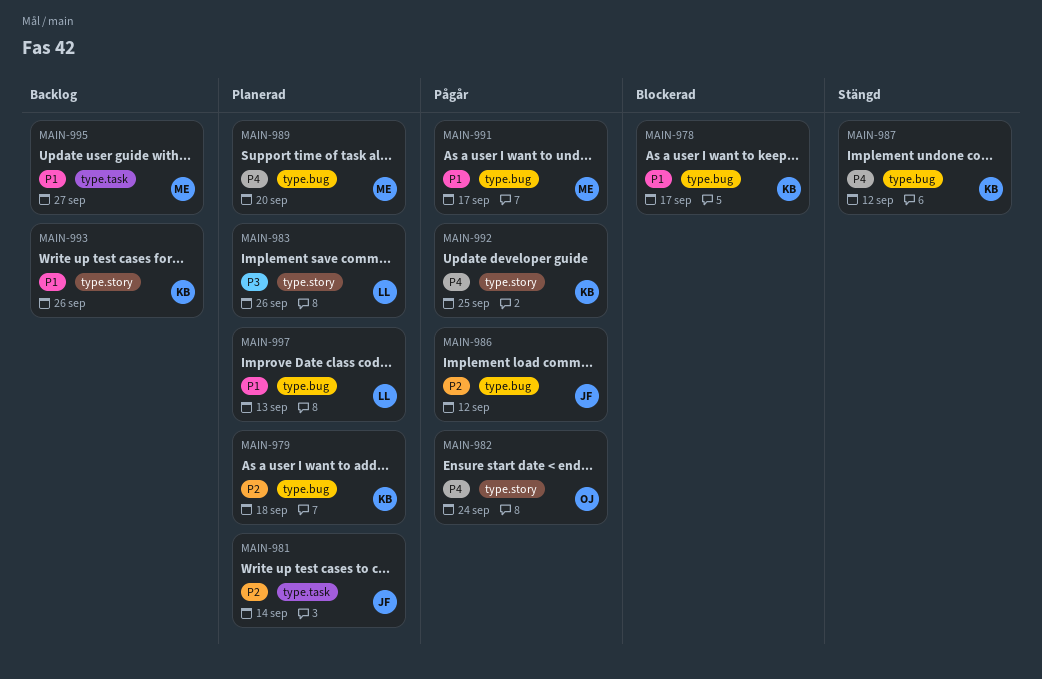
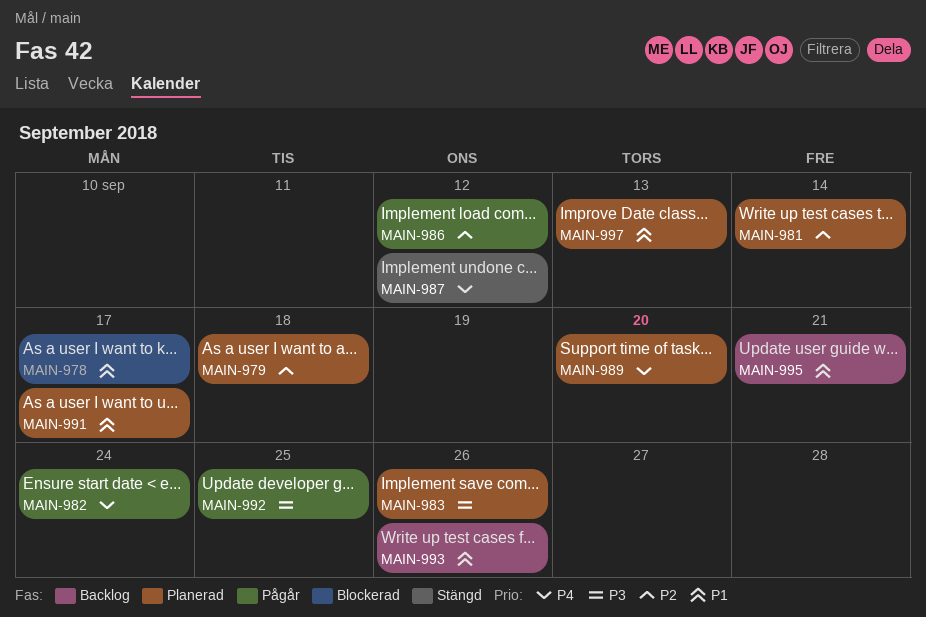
MAIN-991, status: Pågår -> Planerad
MAIN-992, priority: P4 -> P3
MAIN-995, due: Sep 27 -> Sep 21

